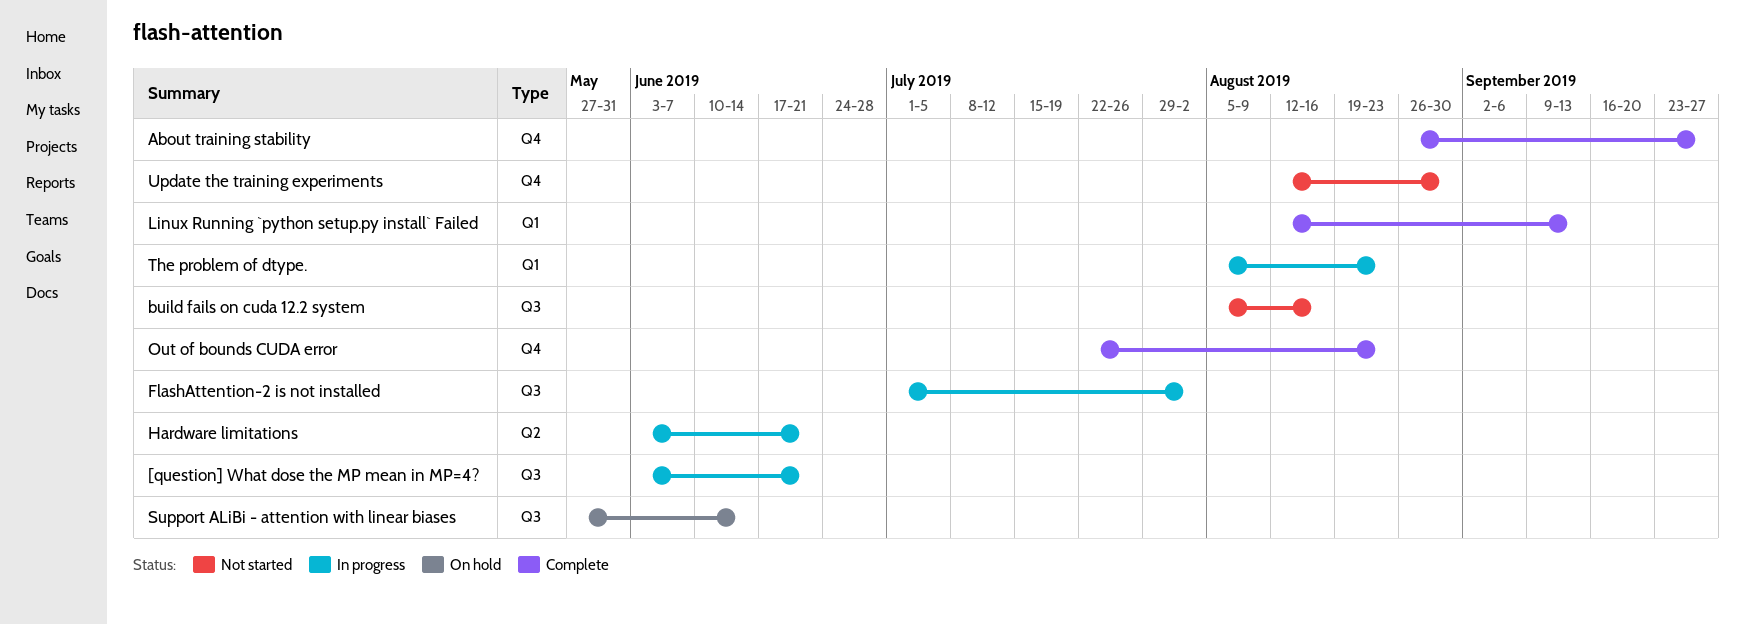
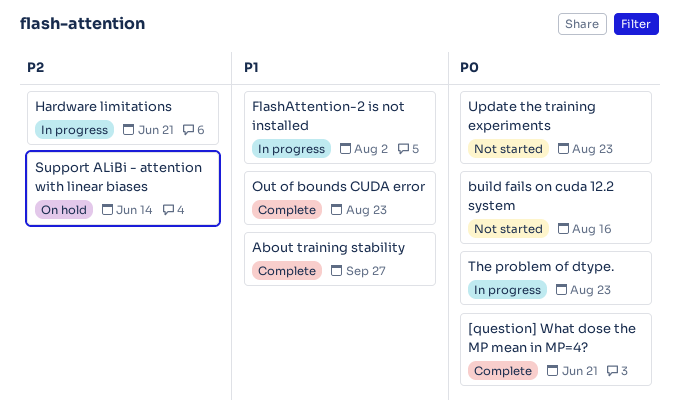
[question] What dose the MP mean in MP=4?, status: In progress -> Complete
Linux Running `python setup.py install` Failed: present -> none
Update the training experiments, due: Aug 30 -> Aug 23

